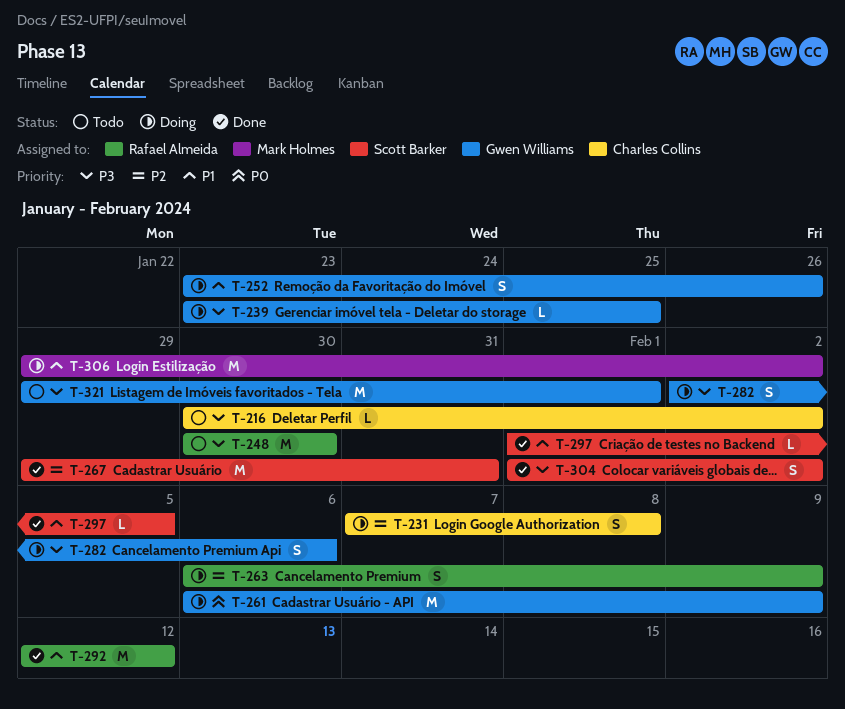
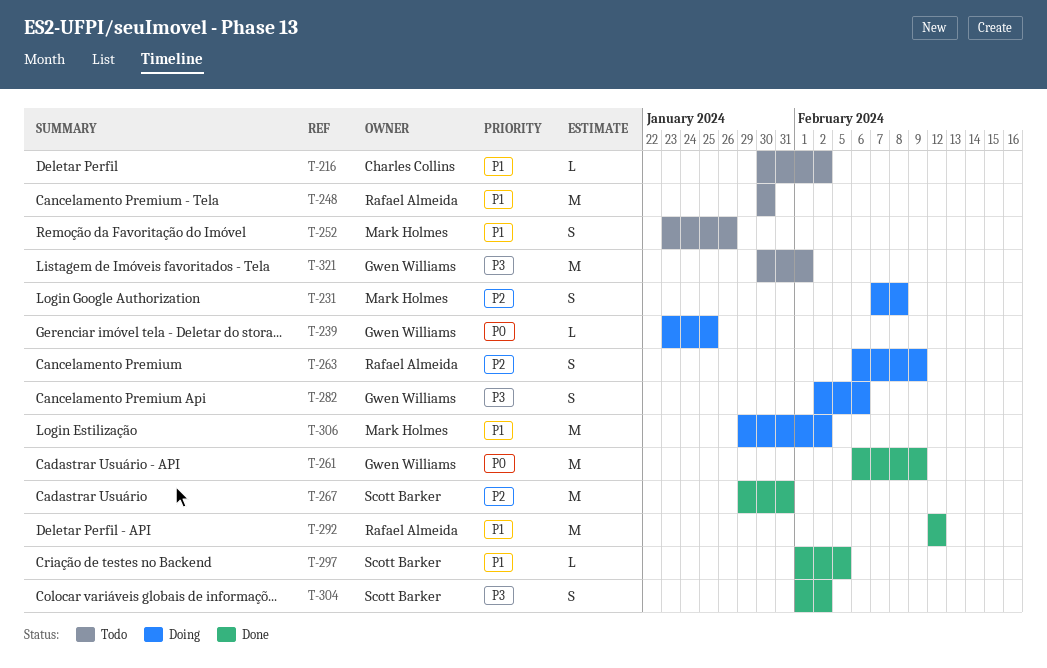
T-216, priority: P3 -> P1
T-231, owner: Charles Collins -> Mark Holmes
T-239, priority: P3 -> P0
T-248, priority: P3 -> P1
T-252, status: Doing -> Todo
T-252, owner: Gwen Williams -> Mark Holmes
T-261, status: Doing -> Done
T-321, start: Jan 29 -> Jan 30

